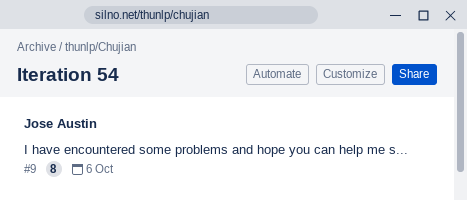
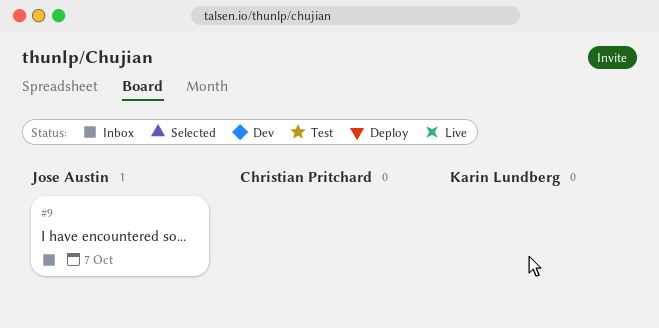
#9, due: Oct 6 -> Oct 7

